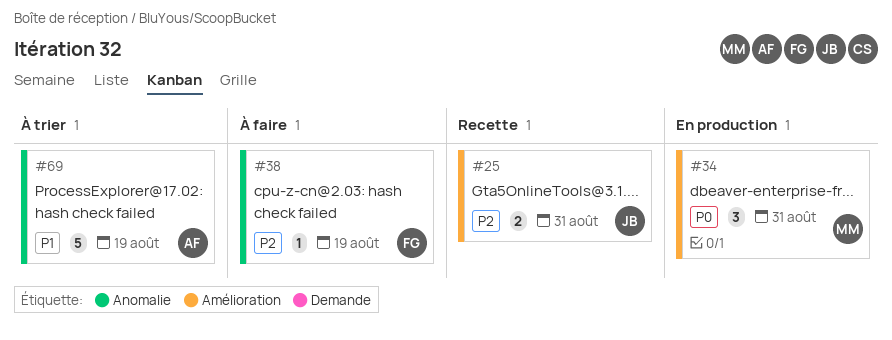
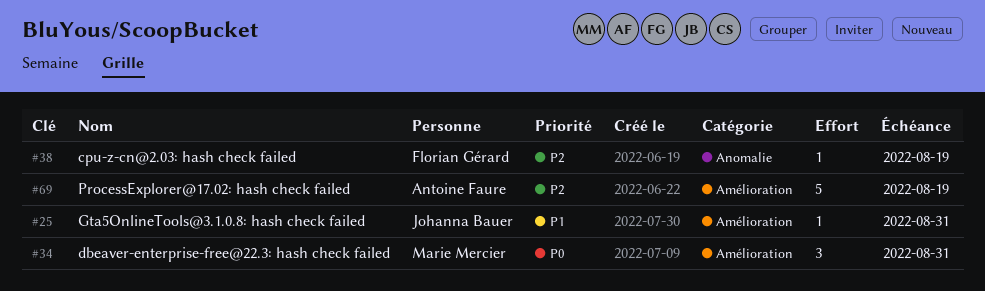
#25, priority: P2 -> P1
#25, estimate: 2 -> 1
#69, priority: P1 -> P2
#69, label: Anomalie -> Amélioration

